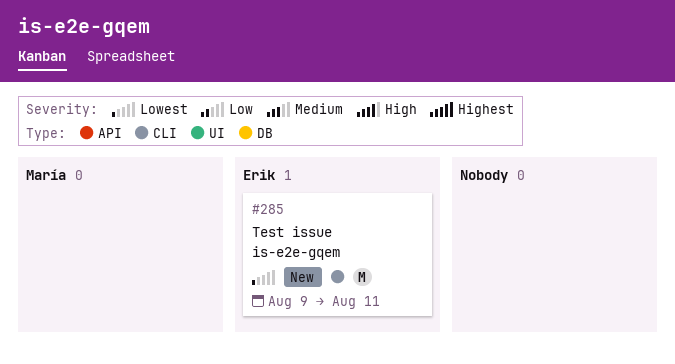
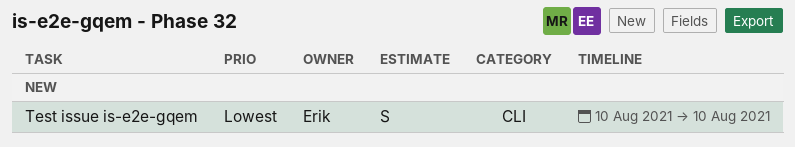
Test issue is-e2e-gqem, estimate: M -> S
Test issue is-e2e-gqem, start: Aug 9 -> Aug 10
Test issue is-e2e-gqem, due: Aug 11 -> Aug 10

